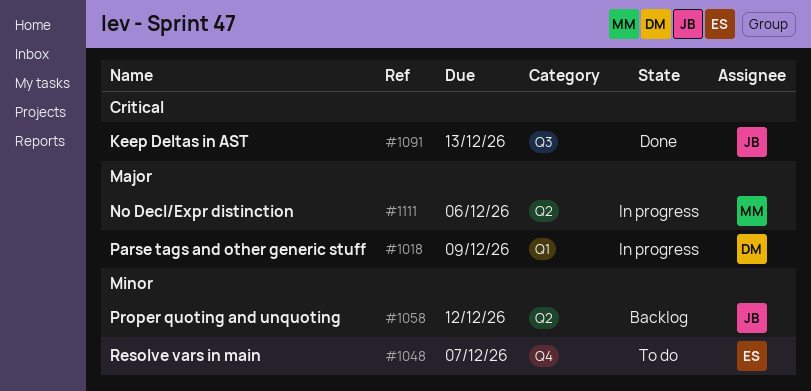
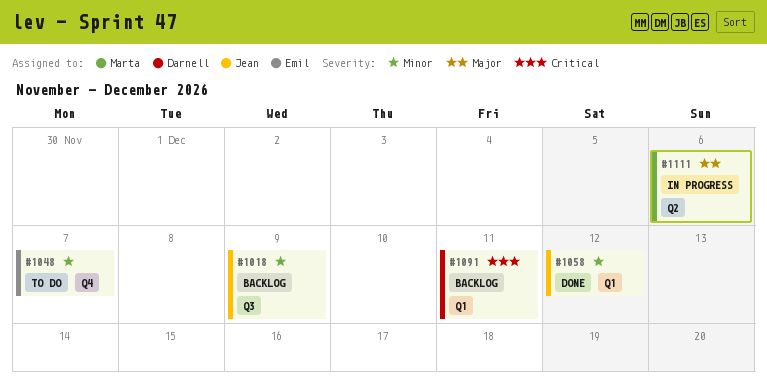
#1018, status: In progress -> Backlog
#1018, owner: Darnell -> Jean
#1018, priority: Major -> Minor
#1018, label: Q1 -> Q3
#1058, status: Backlog -> Done
#1058, label: Q2 -> Q1
#1091, status: Done -> Backlog
#1091, owner: Jean -> Darnell
#1091, label: Q3 -> Q1
#1091, due: Dec 13 -> Dec 11

